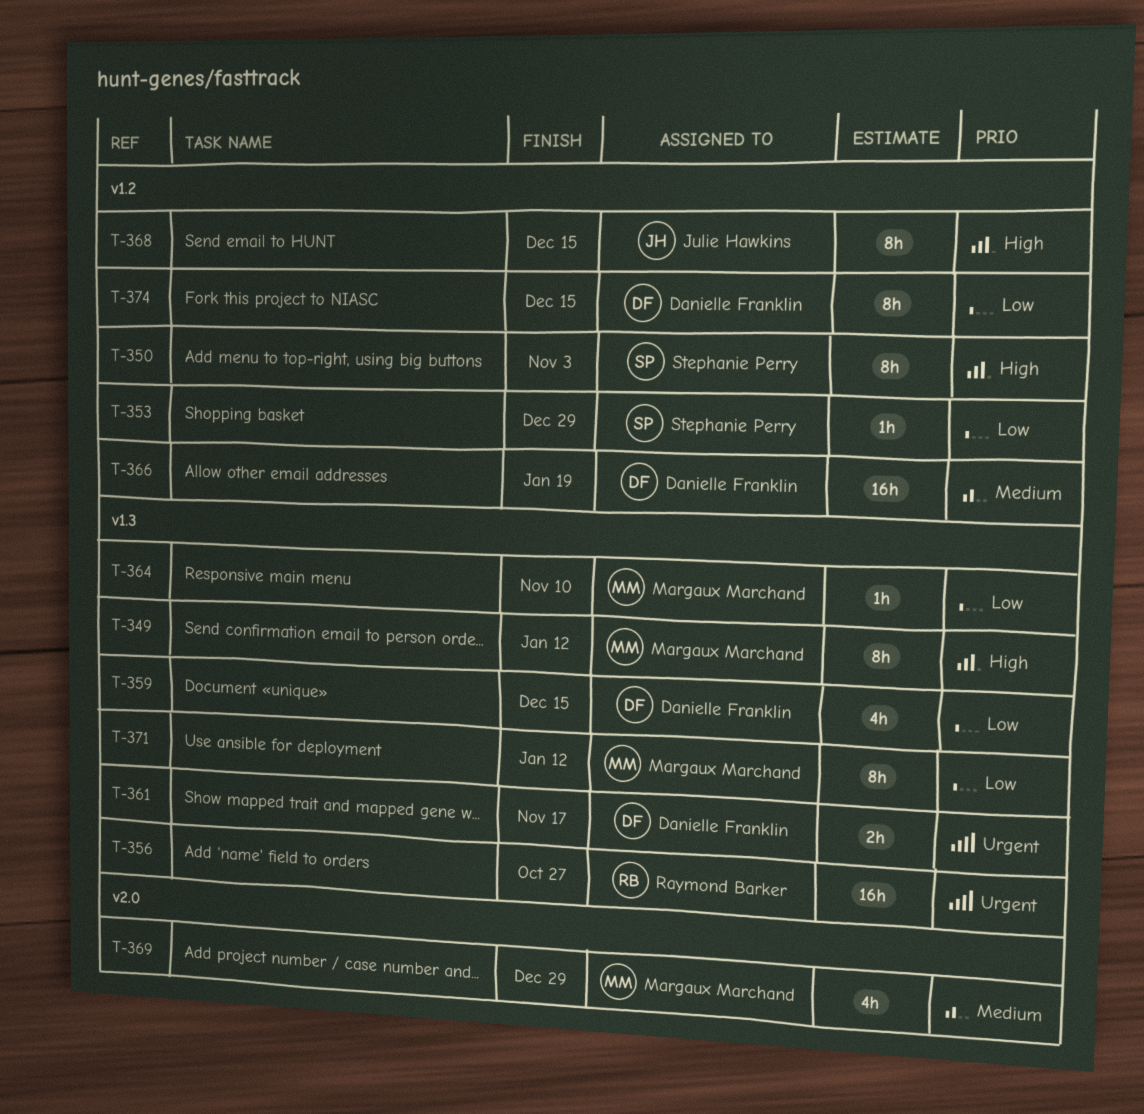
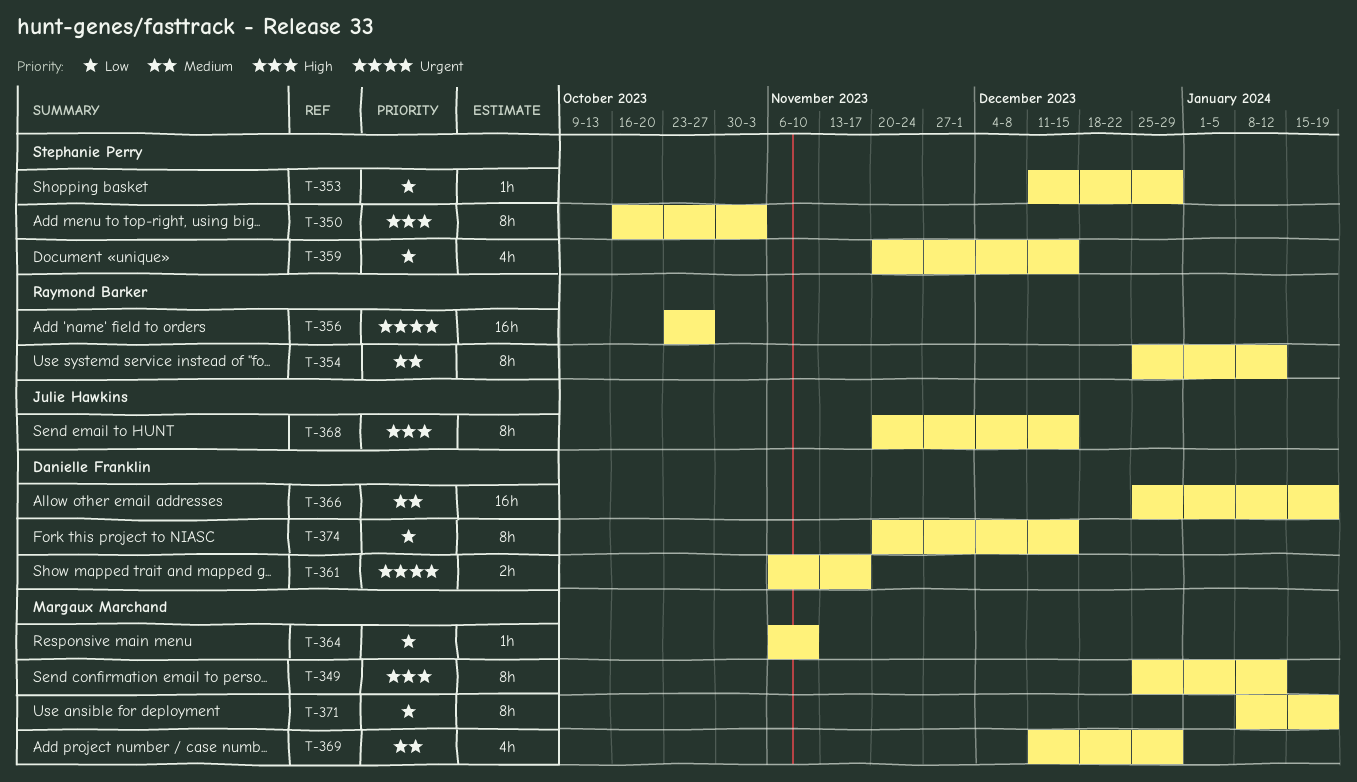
T-354: none -> present
T-359, owner: Danielle Franklin -> Stephanie Perry
T-371, due: Jan 12 -> Jan 19

